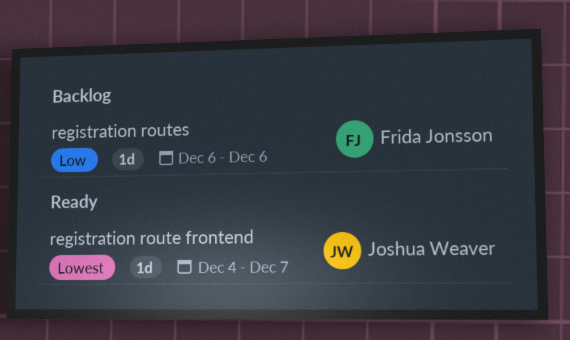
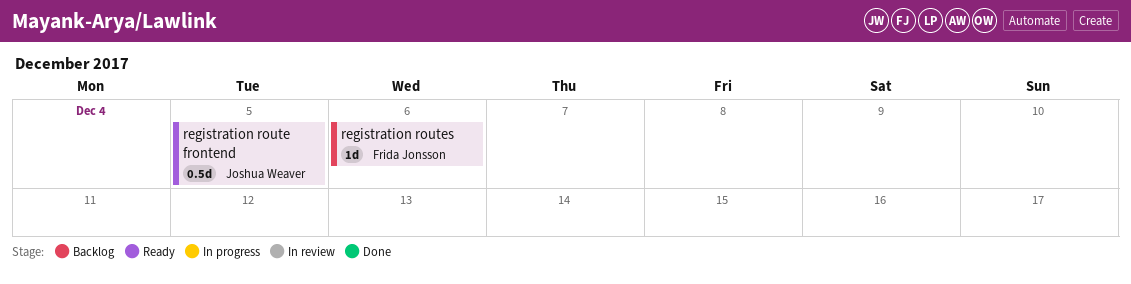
registration route frontend, estimate: 1d -> 0.5d
registration route frontend, due: Dec 7 -> Dec 5

